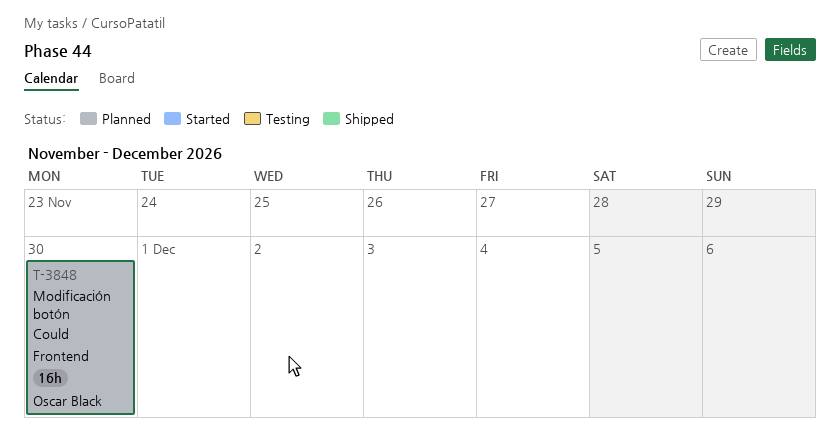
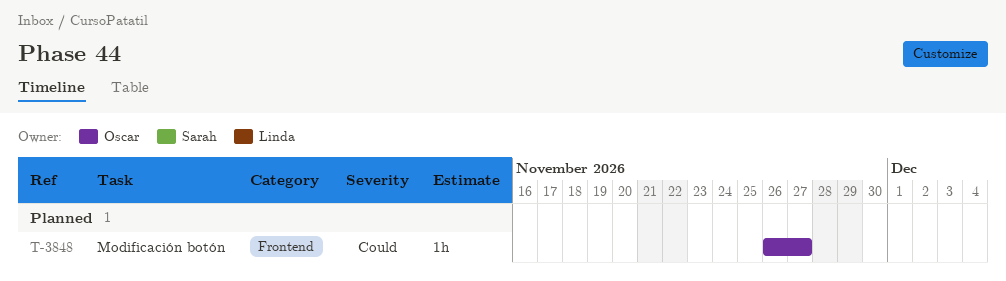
T-3848, estimate: 16h -> 1h
T-3848, due: Nov 30 -> Nov 27

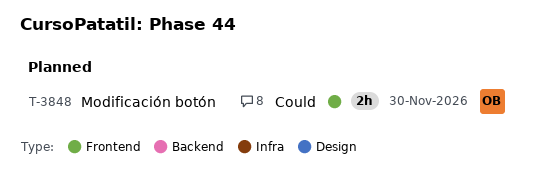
T-3848, estimate: 1h -> 2h
T-3848, due: Nov 27 -> Nov 30

